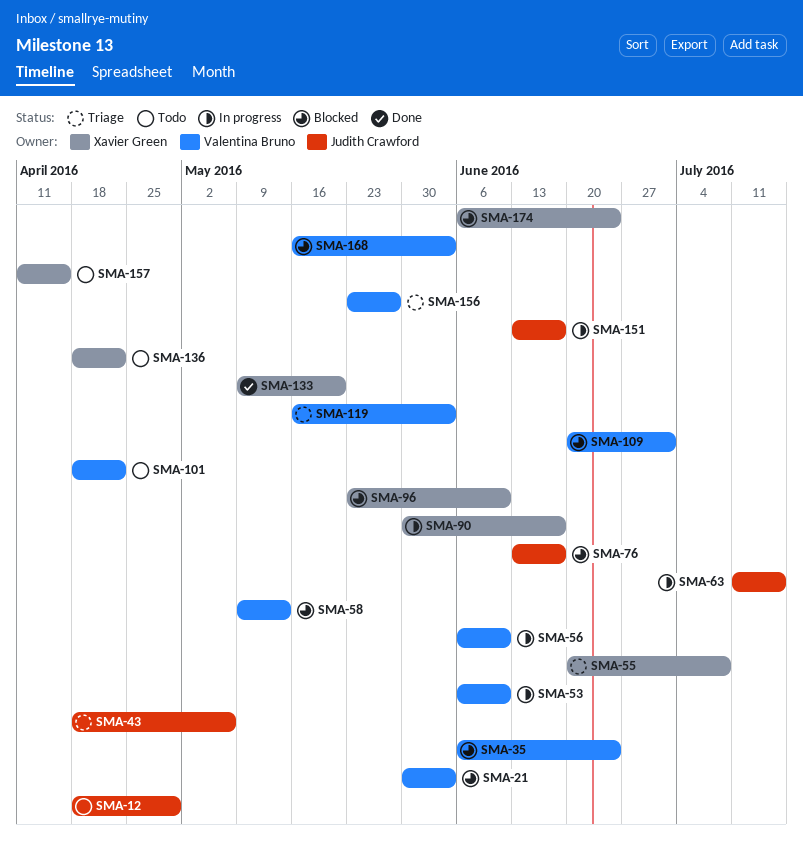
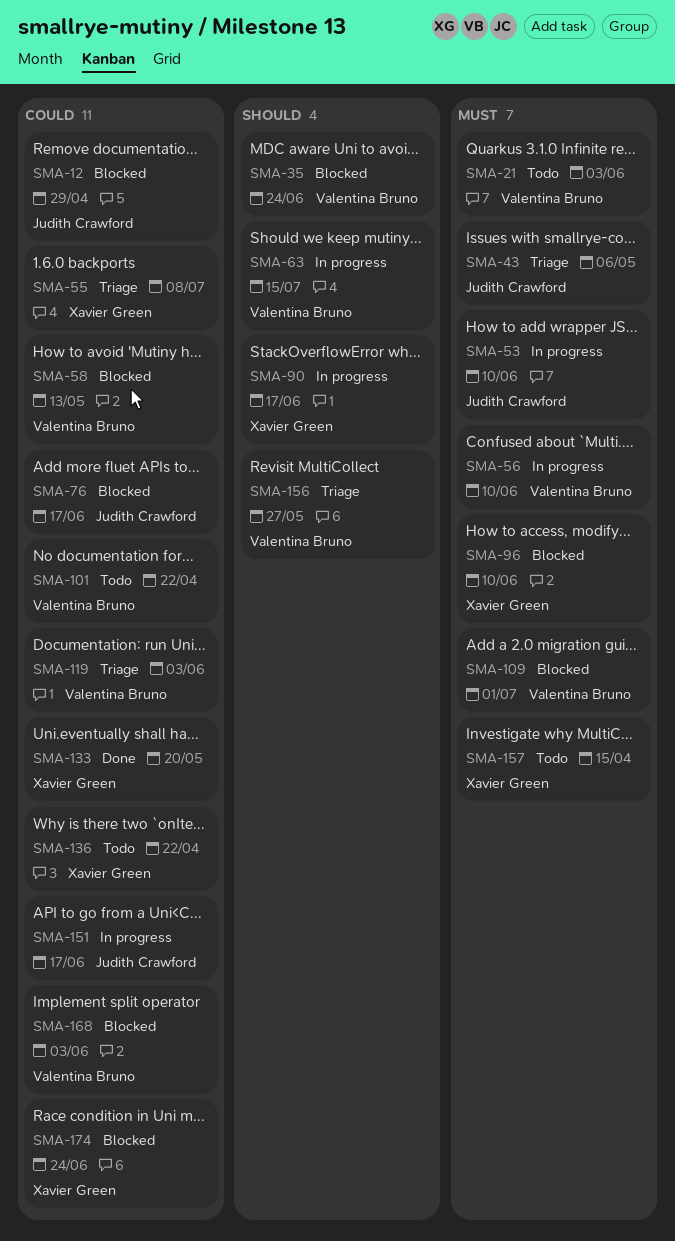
SMA-12, status: Todo -> Blocked
SMA-21, status: Blocked -> Todo
SMA-53, owner: Valentina Bruno -> Judith Crawford
SMA-63, owner: Judith Crawford -> Valentina Bruno

